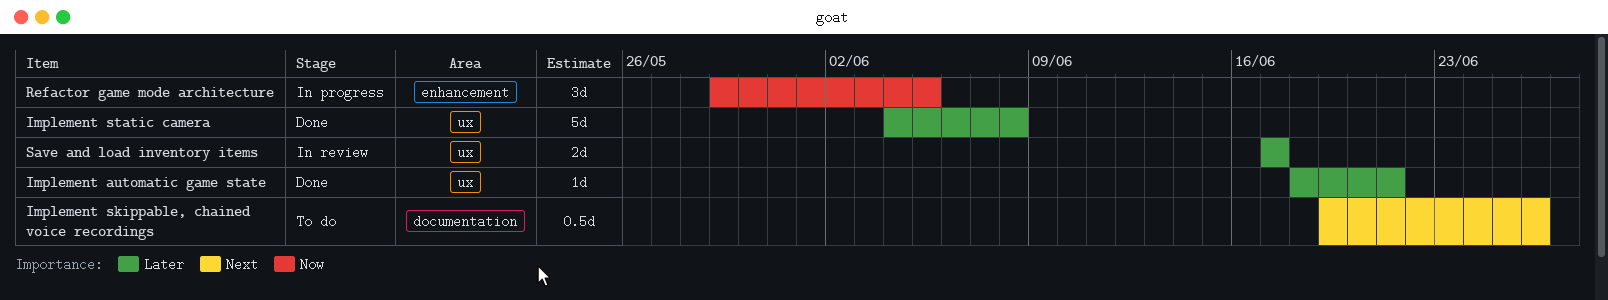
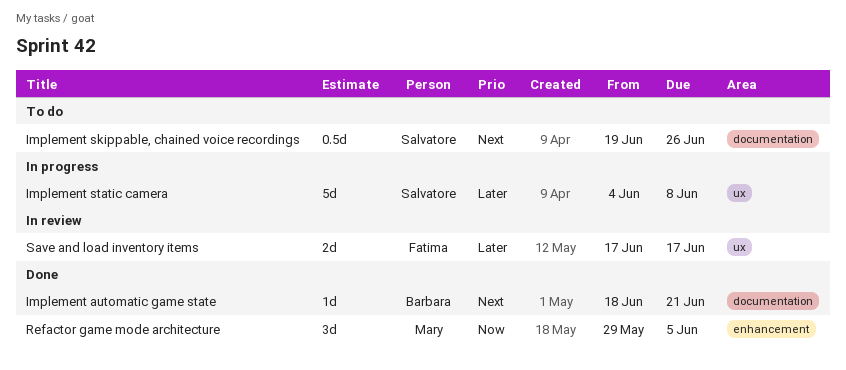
Implement automatic game state, priority: Later -> Next
Implement automatic game state, label: ux -> documentation
Implement static camera, status: Done -> In progress
Refactor game mode architecture, status: In progress -> Done

